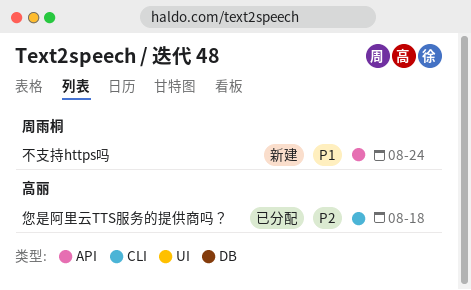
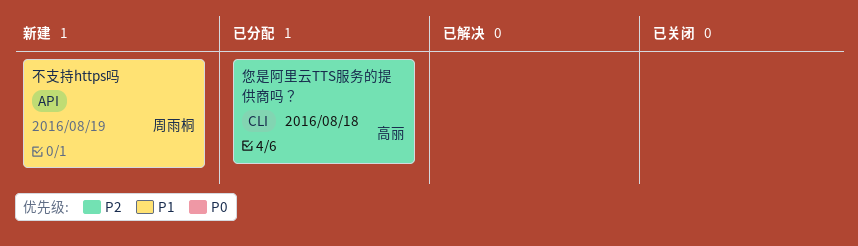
不支持https吗, due: Aug 24 -> Aug 19

